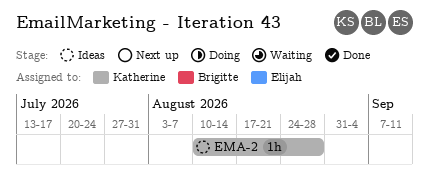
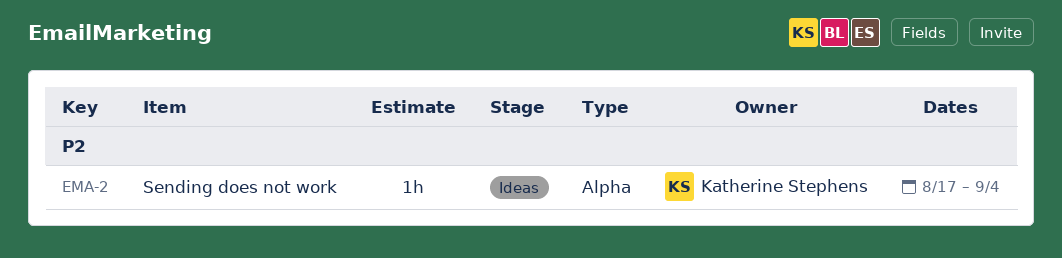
EMA-2, start: Aug 10 -> Aug 17
EMA-2, due: Aug 28 -> Sep 4

